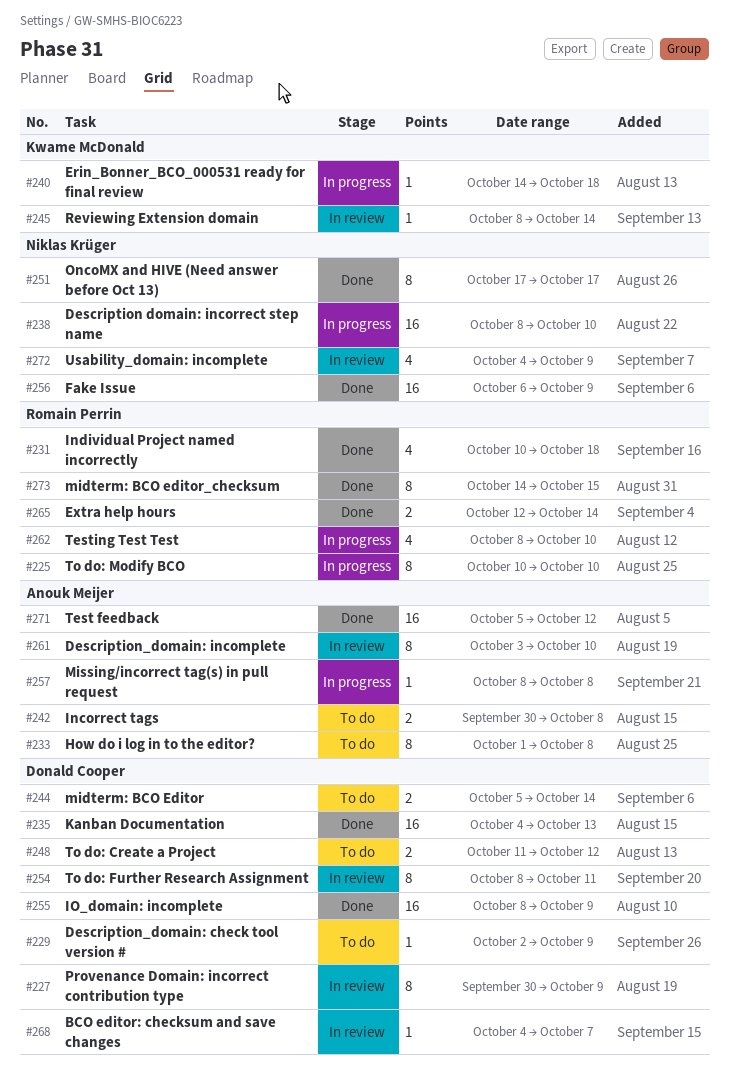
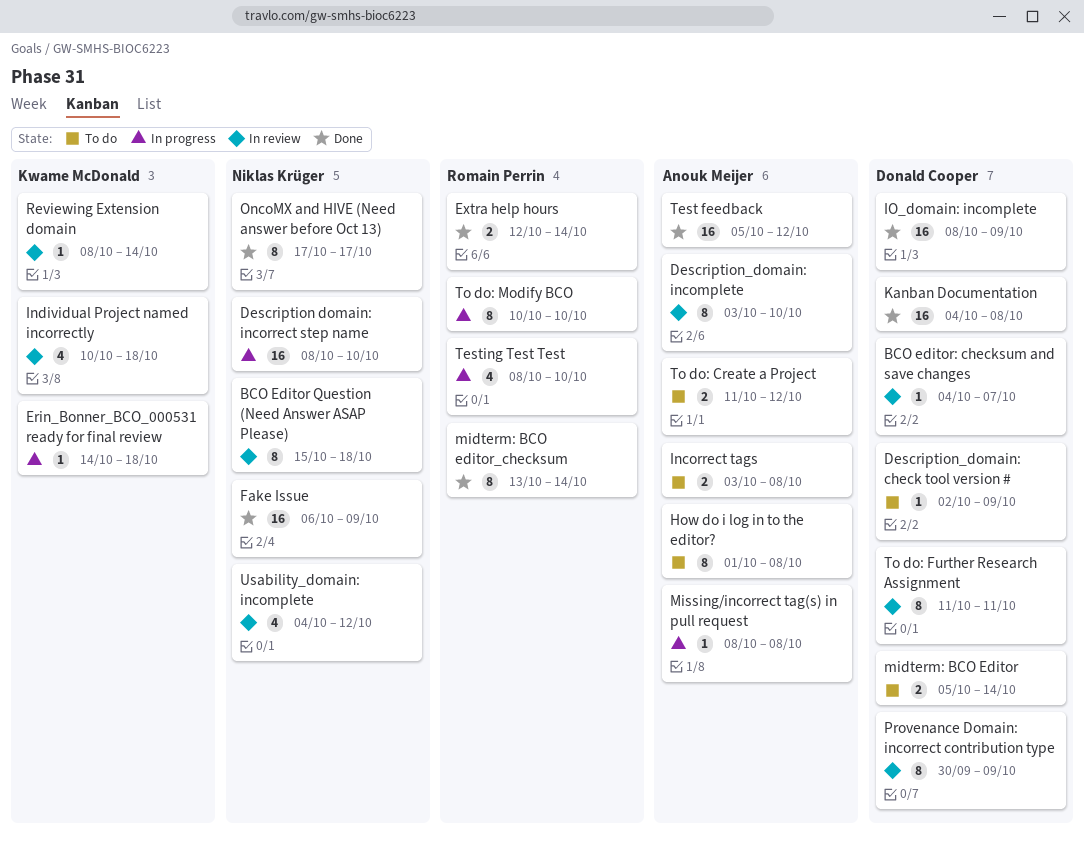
BCO Editor Question (Need Answer ASAP Please): none -> present
Incorrect tags, start: Sep 30 -> Oct 3
Individual Project named incorrectly, status: Done -> In review
Individual Project named incorrectly, owner: Romain Perrin -> Kwame McDonald
Kanban Documentation, due: Oct 13 -> Oct 8
midterm: BCO editor_checksum, start: Oct 14 -> Oct 13
midterm: BCO editor_checksum, due: Oct 15 -> Oct 14
To do: Create a Project, owner: Donald Cooper -> Anouk Meijer
To do: Further Research Assignment, start: Oct 8 -> Oct 11
Usability_domain: incomplete, due: Oct 9 -> Oct 12

